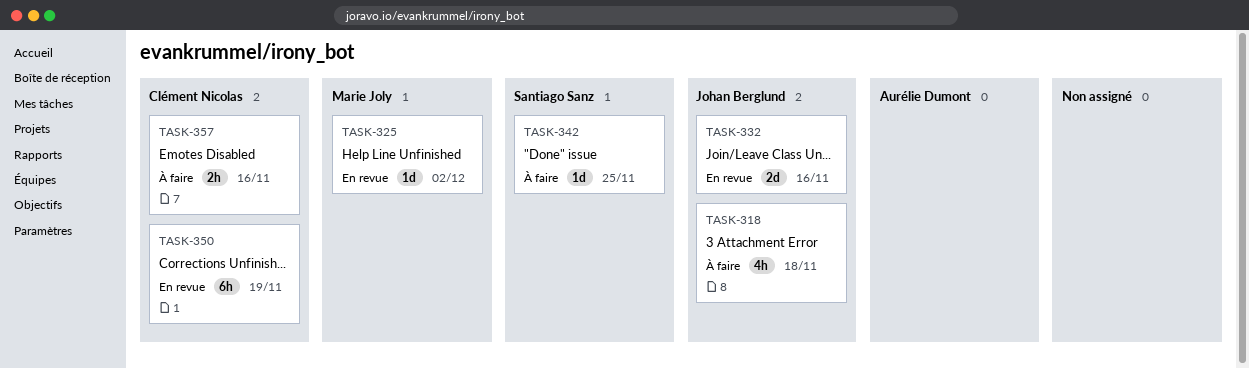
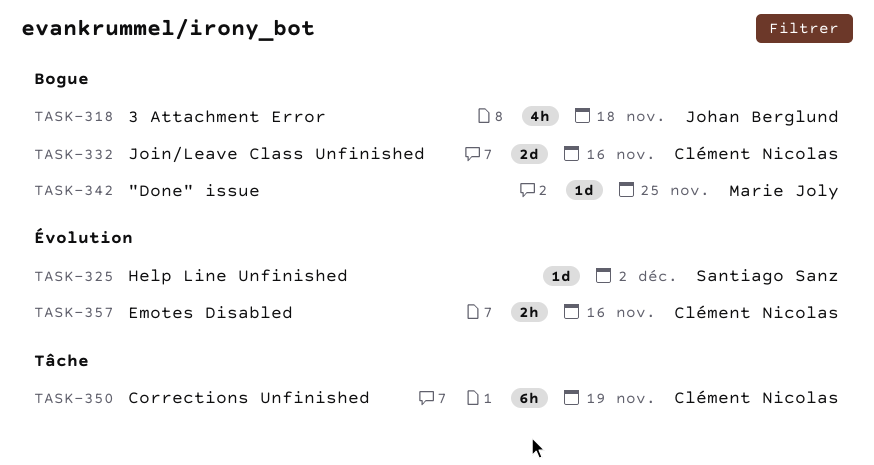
TASK-325, owner: Marie Joly -> Santiago Sanz
TASK-332, owner: Johan Berglund -> Clément Nicolas
TASK-342, owner: Santiago Sanz -> Marie Joly

